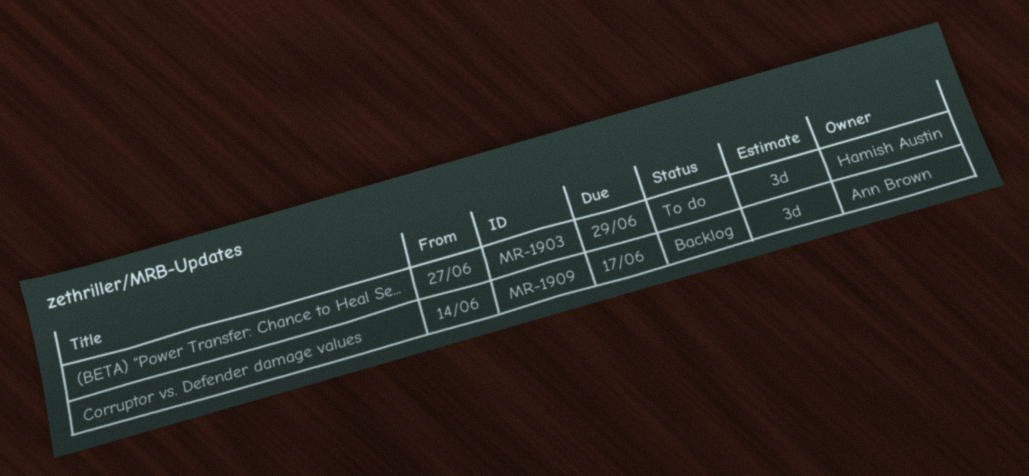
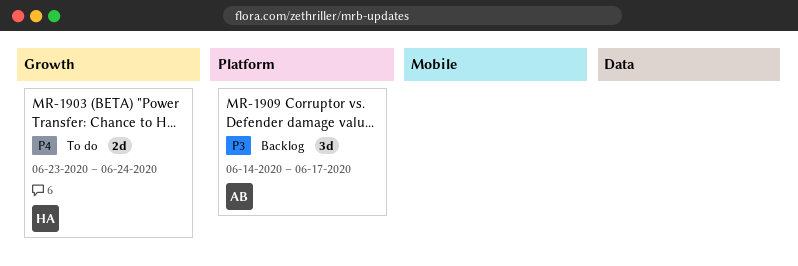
MR-1903, estimate: 3d -> 2d
MR-1903, start: Jun 27 -> Jun 23
MR-1903, due: Jun 29 -> Jun 24

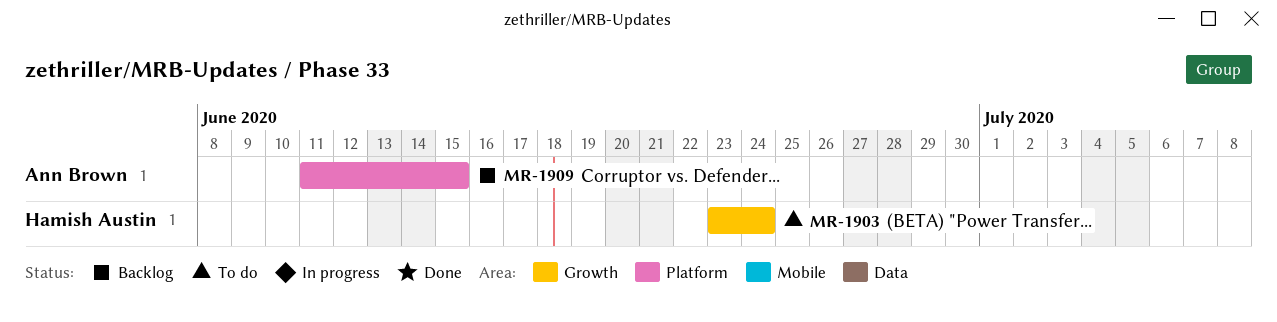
MR-1909, start: Jun 14 -> Jun 11
MR-1909, due: Jun 17 -> Jun 15

